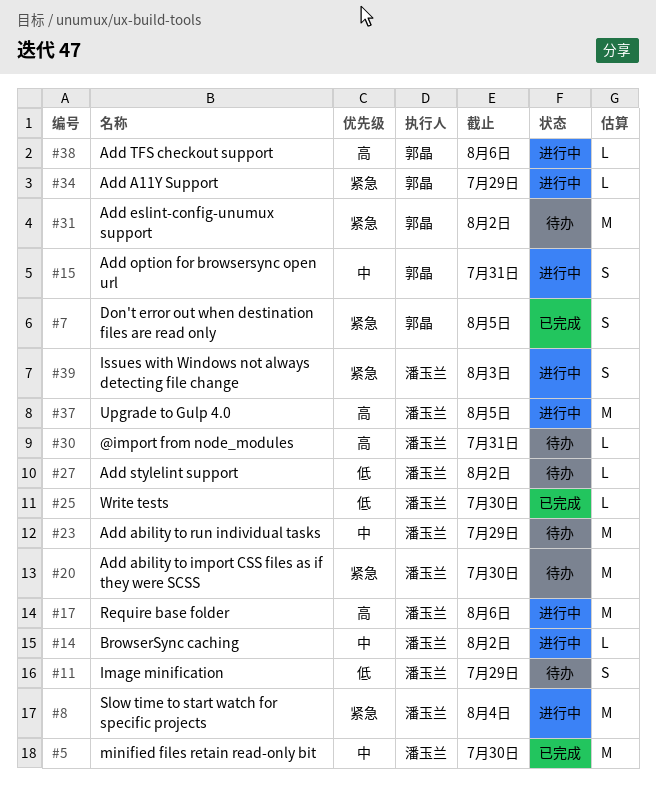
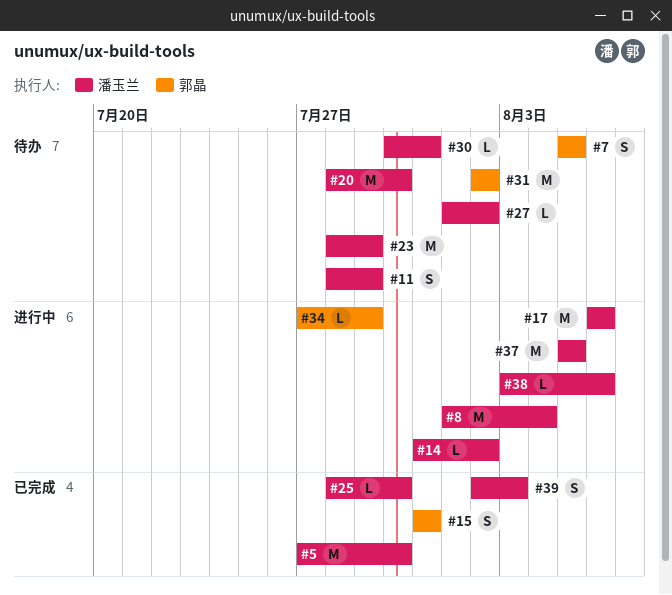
#7, status: 已完成 -> 待办
#15, status: 进行中 -> 已完成
#38, owner: 郭晶 -> 潘玉兰
#39, status: 进行中 -> 已完成

